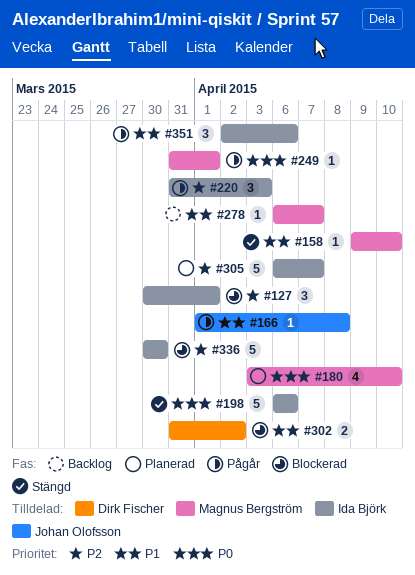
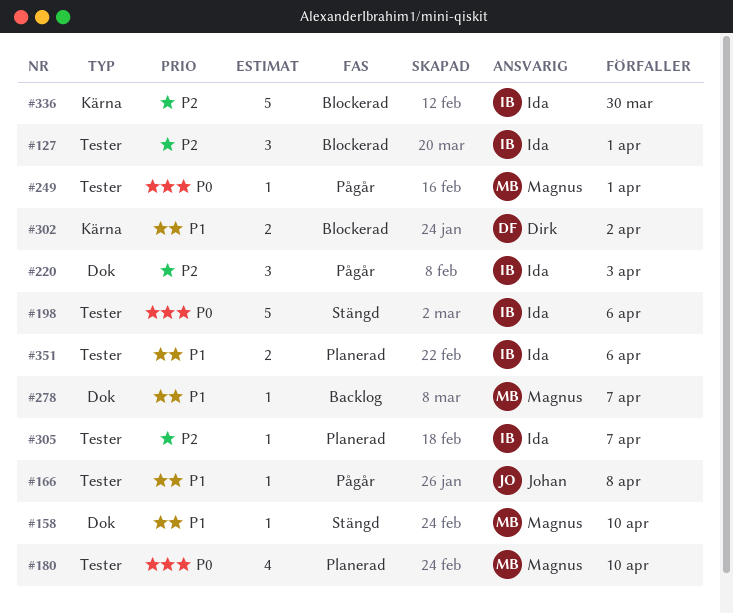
#305, estimate: 5 -> 1
#351, status: Pågår -> Planerad
#351, estimate: 3 -> 2

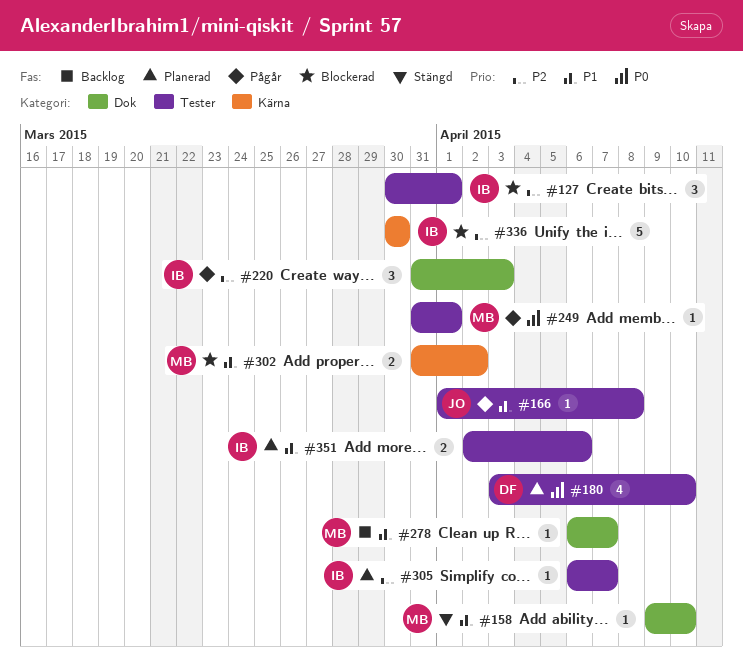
#180, owner: Magnus -> Dirk
#198: present -> none
#302, owner: Dirk -> Magnus

